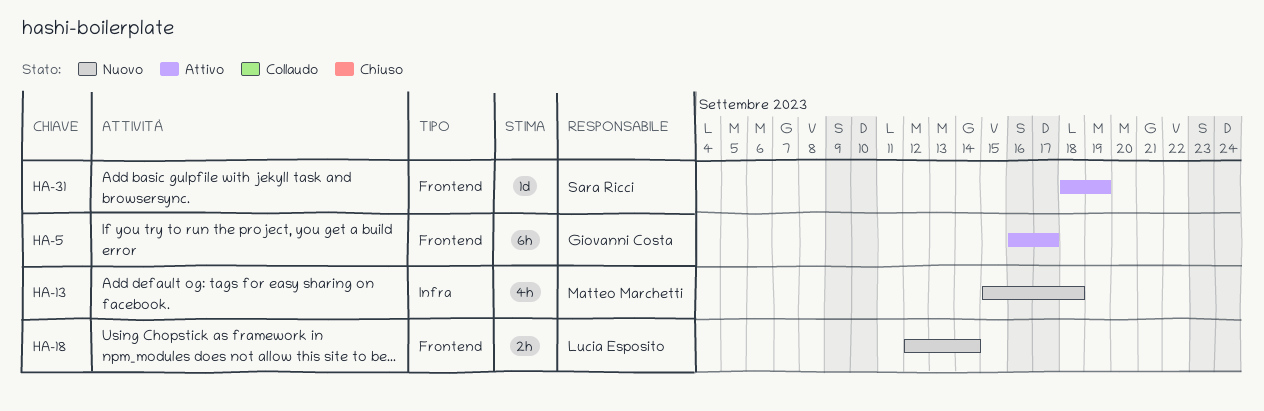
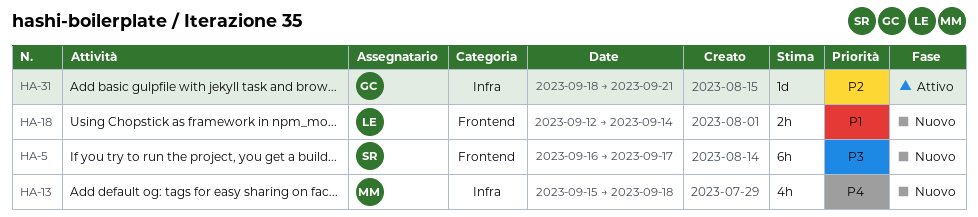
HA-5, status: Attivo -> Nuovo
HA-5, owner: Giovanni Costa -> Sara Ricci
HA-31, owner: Sara Ricci -> Giovanni Costa
HA-31, label: Frontend -> Infra
HA-31, due: Sep 19 -> Sep 21

